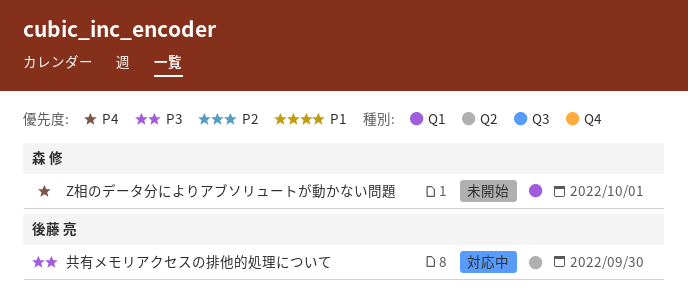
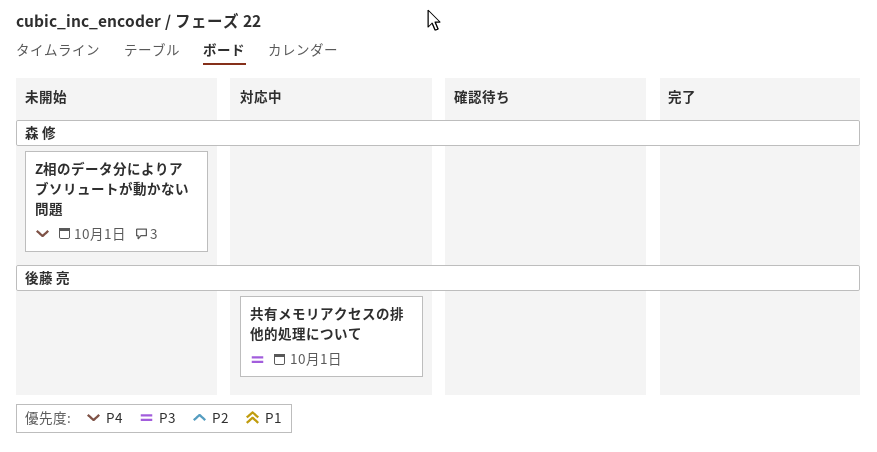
共有メモリアクセスの排他的処理について, due: Sep 30 -> Oct 1

